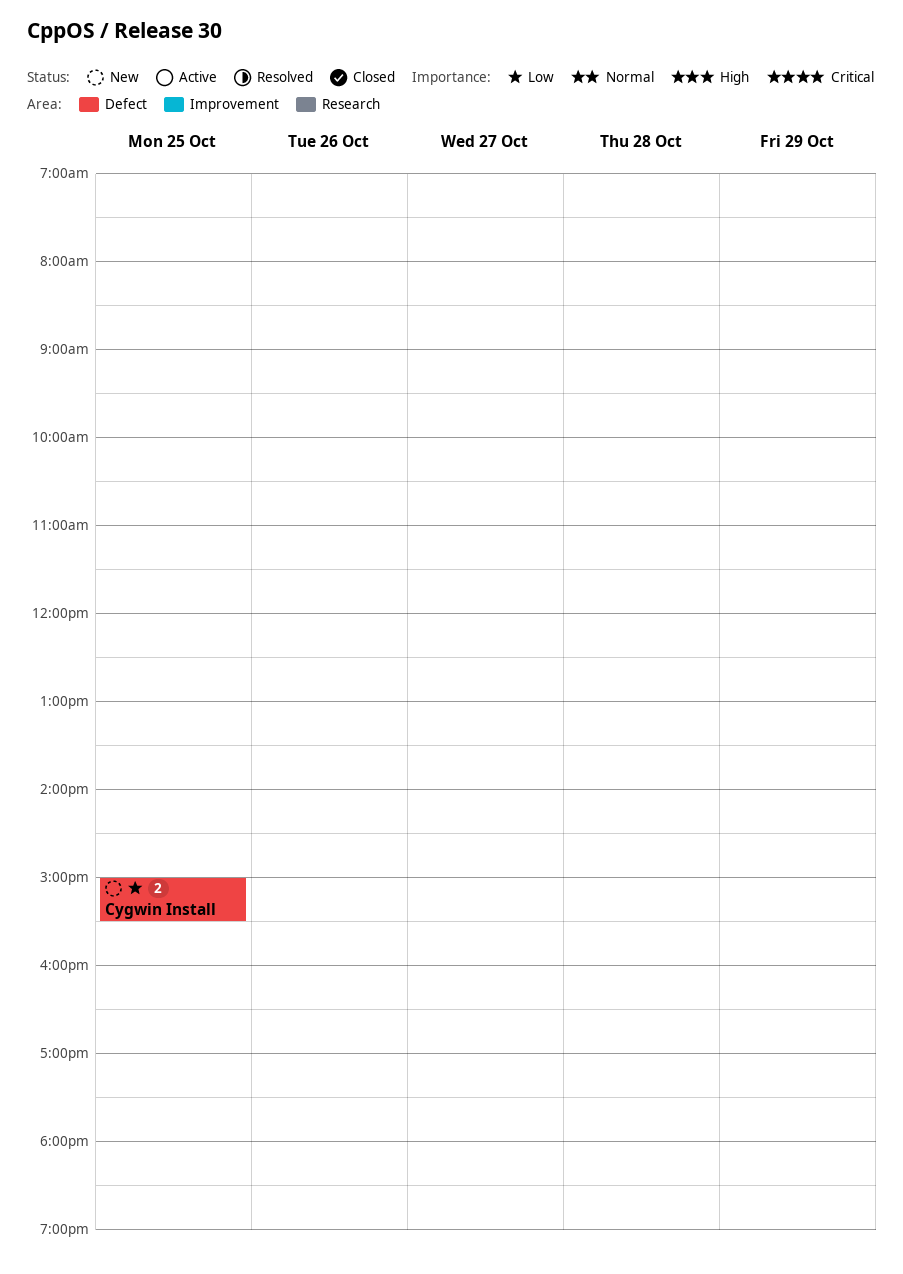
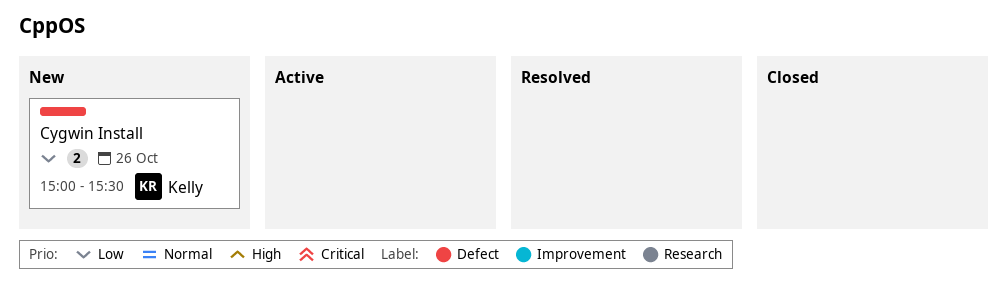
Cygwin Install, day: Oct 25 -> Oct 26

